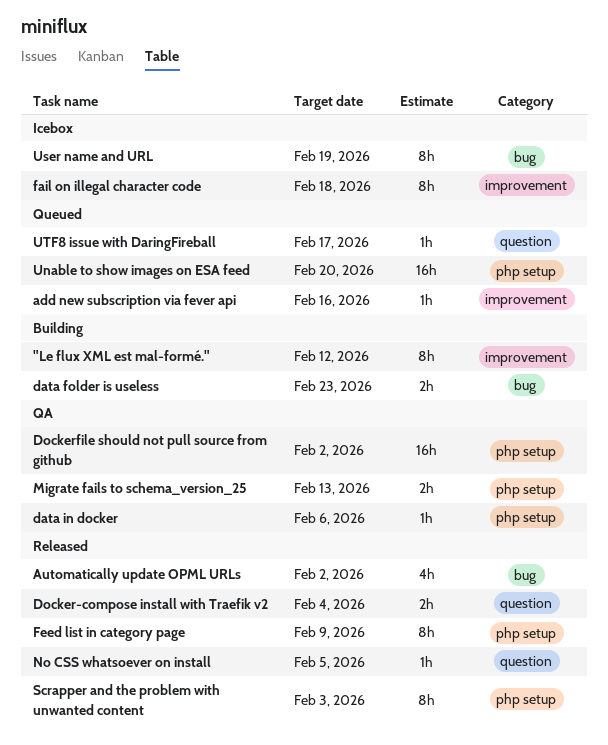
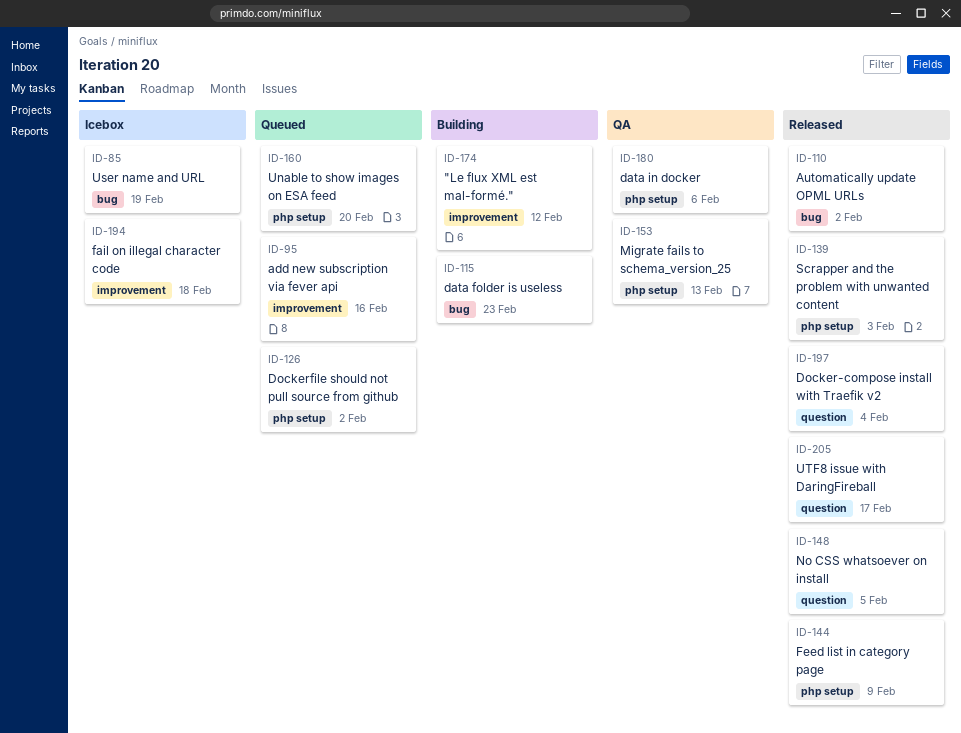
Dockerfile should not pull source from github, status: QA -> Queued
UTF8 issue with DaringFireball, status: Queued -> Released

